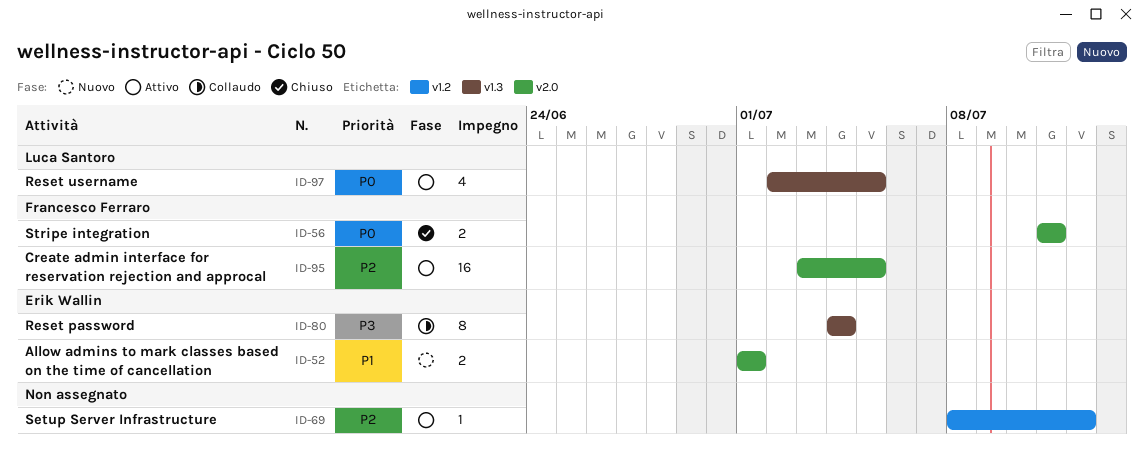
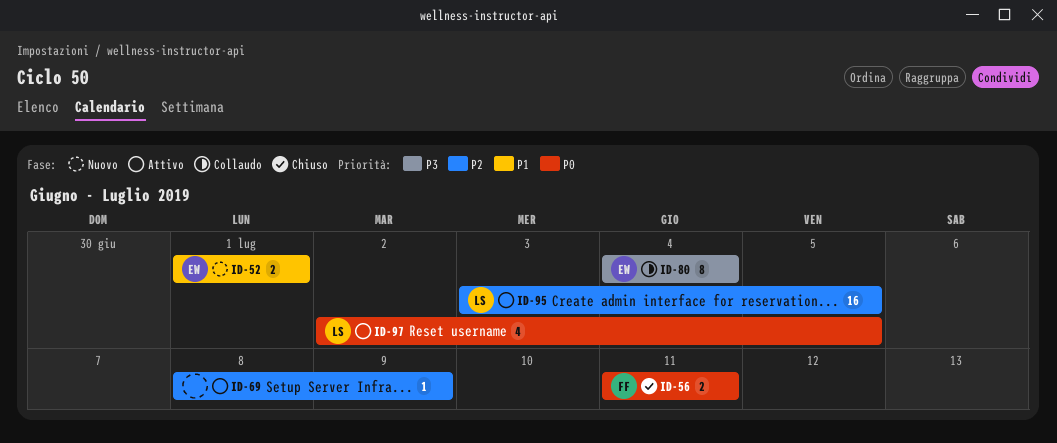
ID-69, due: Jul 12 -> Jul 9
ID-95, owner: Francesco Ferraro -> Luca Santoro

